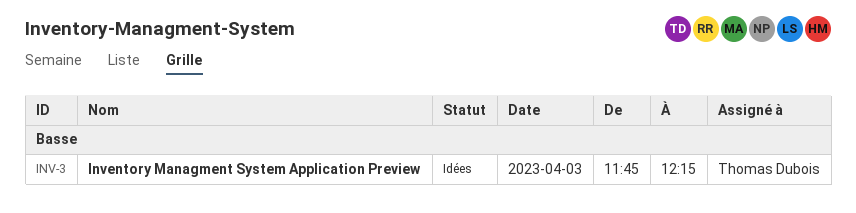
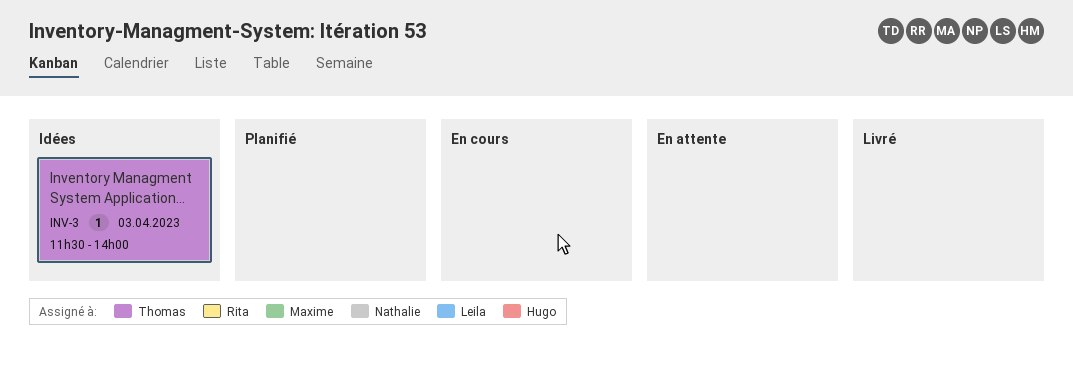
INV-3, begins: 11:45 -> 11:30
INV-3, ends: 12:15 -> 14:00

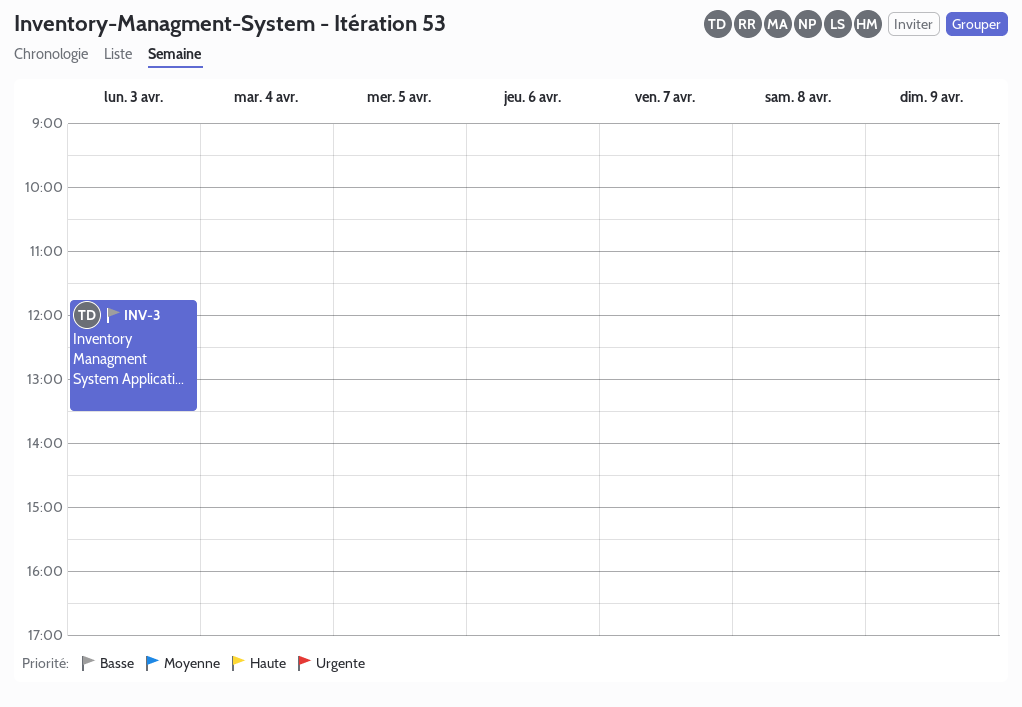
INV-3, begins: 11:30 -> 11:45
INV-3, ends: 14:00 -> 13:30

